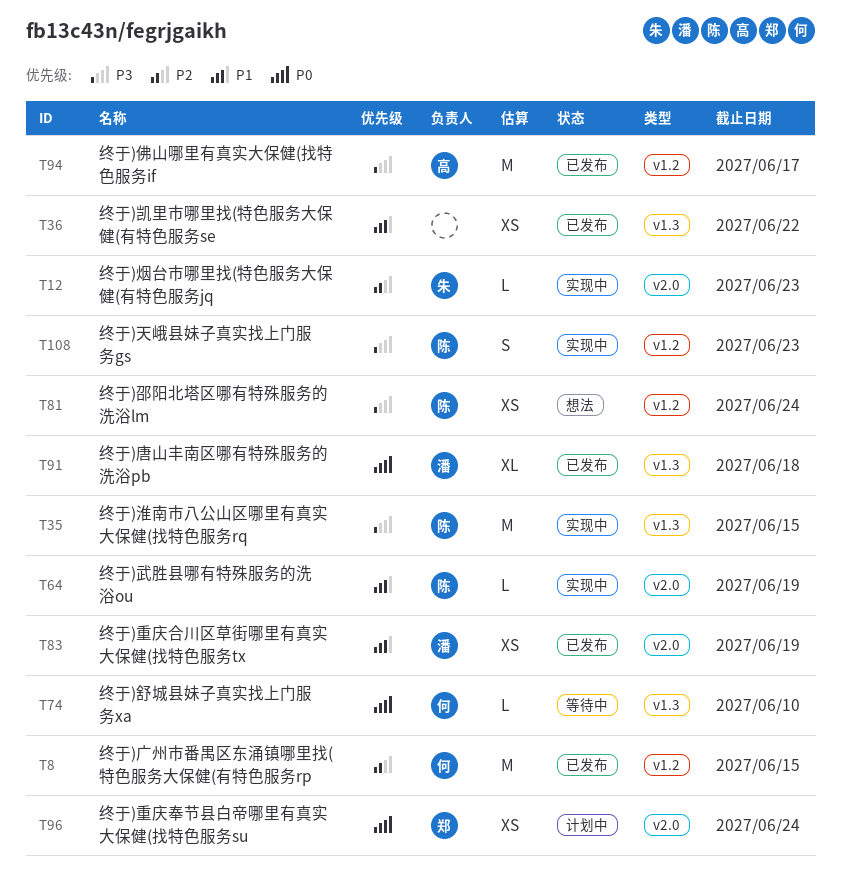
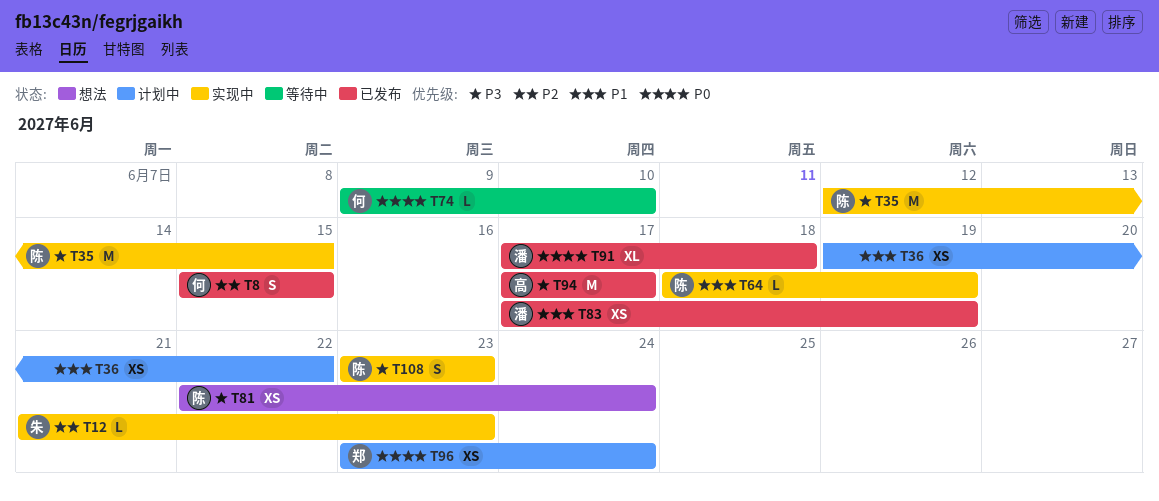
T8, estimate: M -> S
T36, status: 已发布 -> 计划中

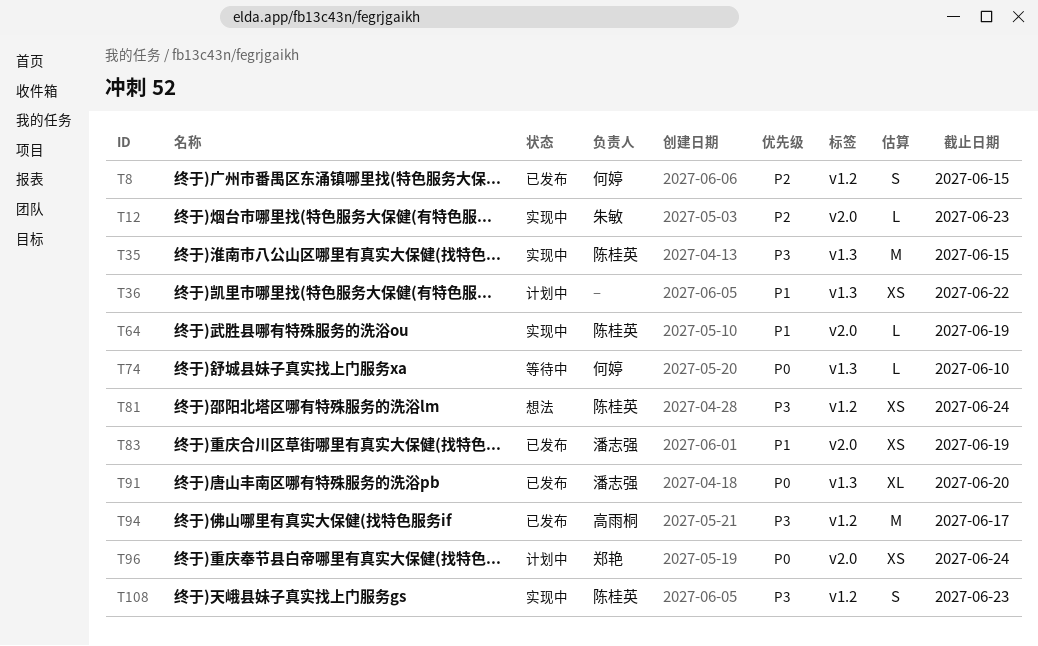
T91, due: Jun 18 -> Jun 20

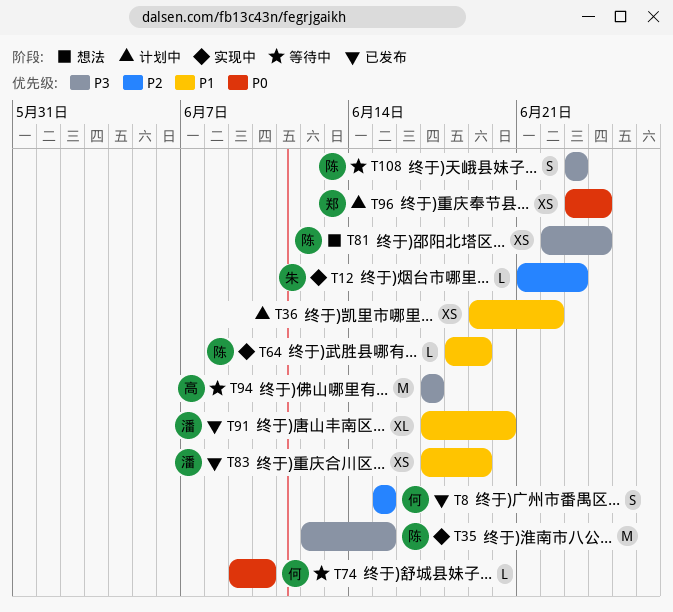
T91, priority: P0 -> P1
T94, status: 已发布 -> 等待中
T108, status: 实现中 -> 等待中

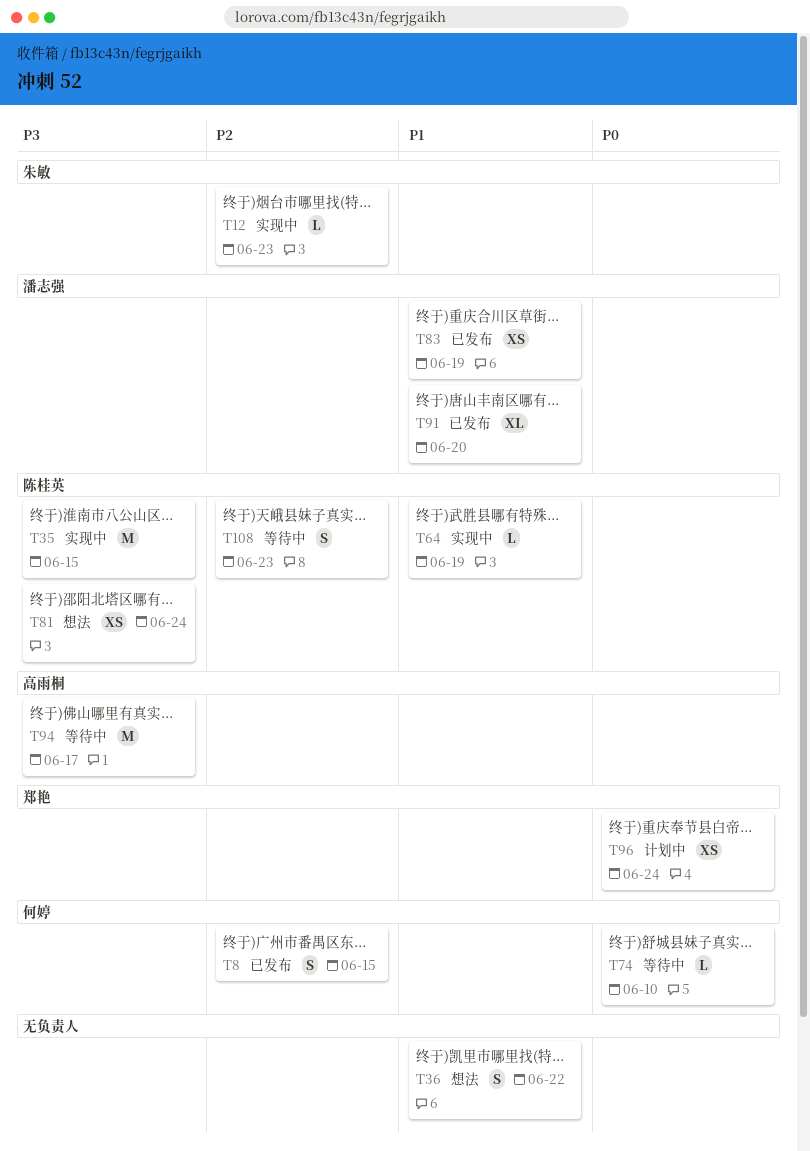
T36, status: 计划中 -> 想法
T36, estimate: XS -> S
T108, priority: P3 -> P2

